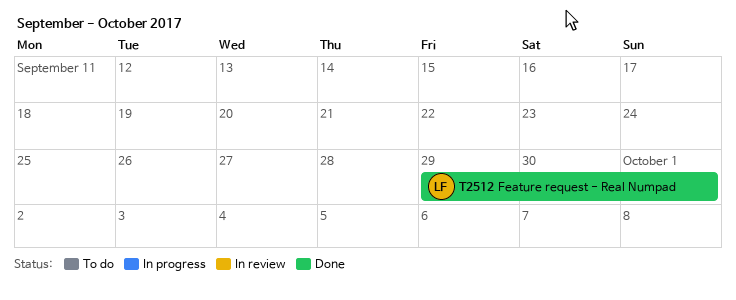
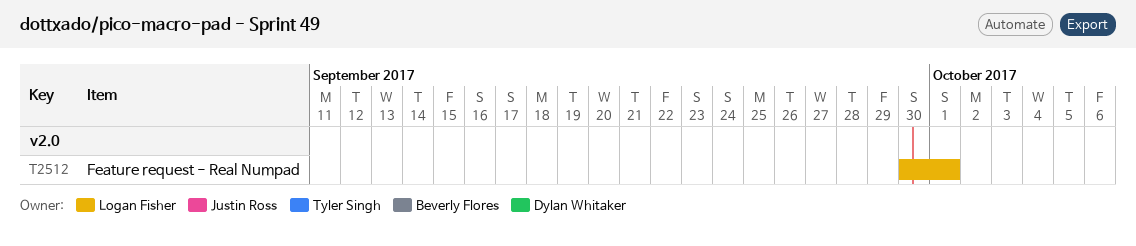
T2512, start: Sep 29 -> Sep 30

